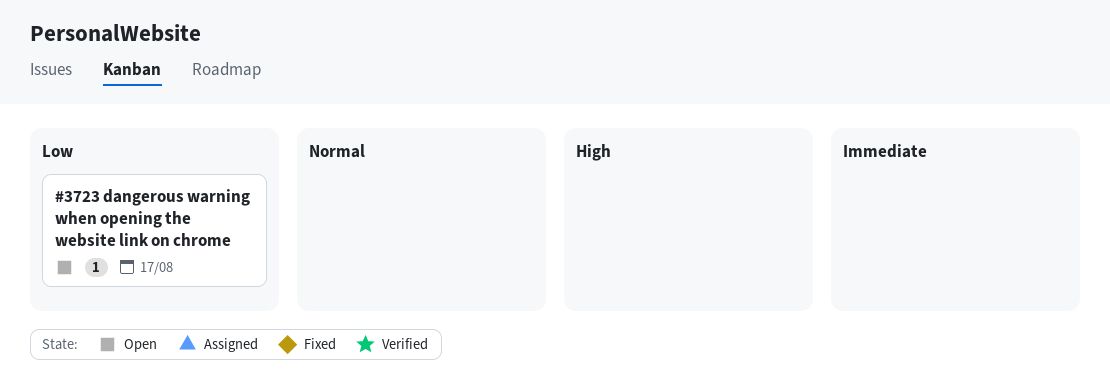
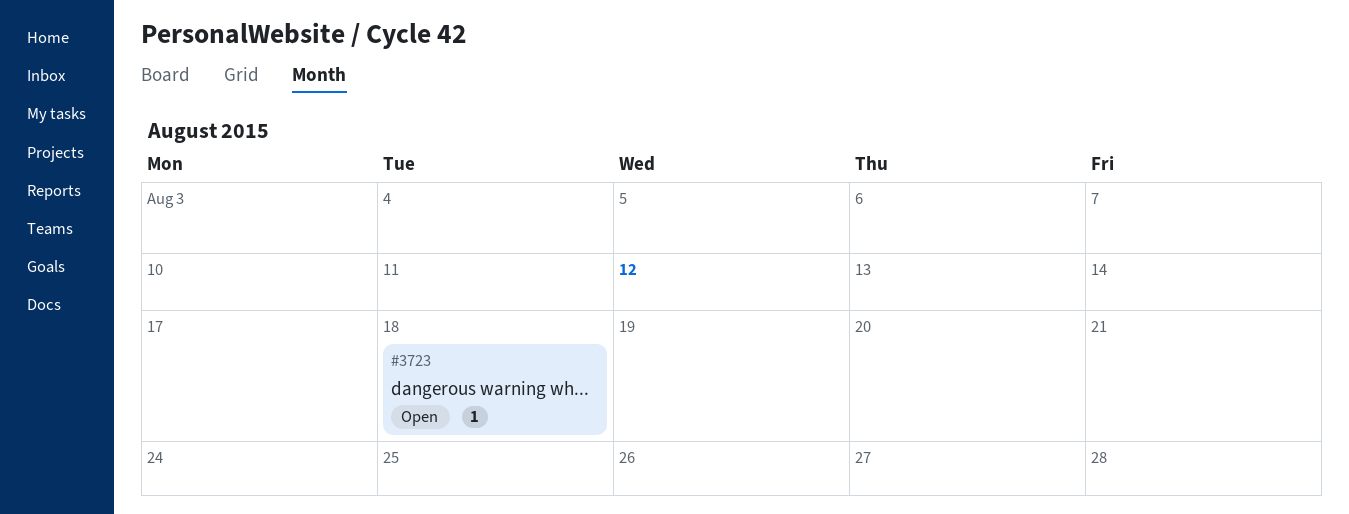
#3723, due: Aug 17 -> Aug 18

